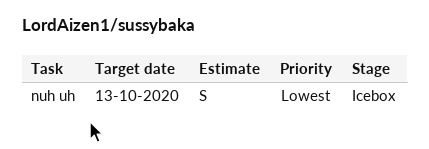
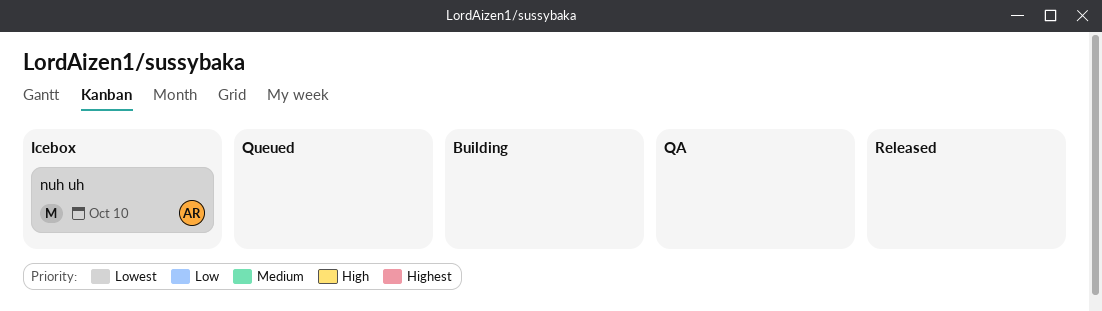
nuh uh, estimate: S -> M
nuh uh, due: Oct 13 -> Oct 10

